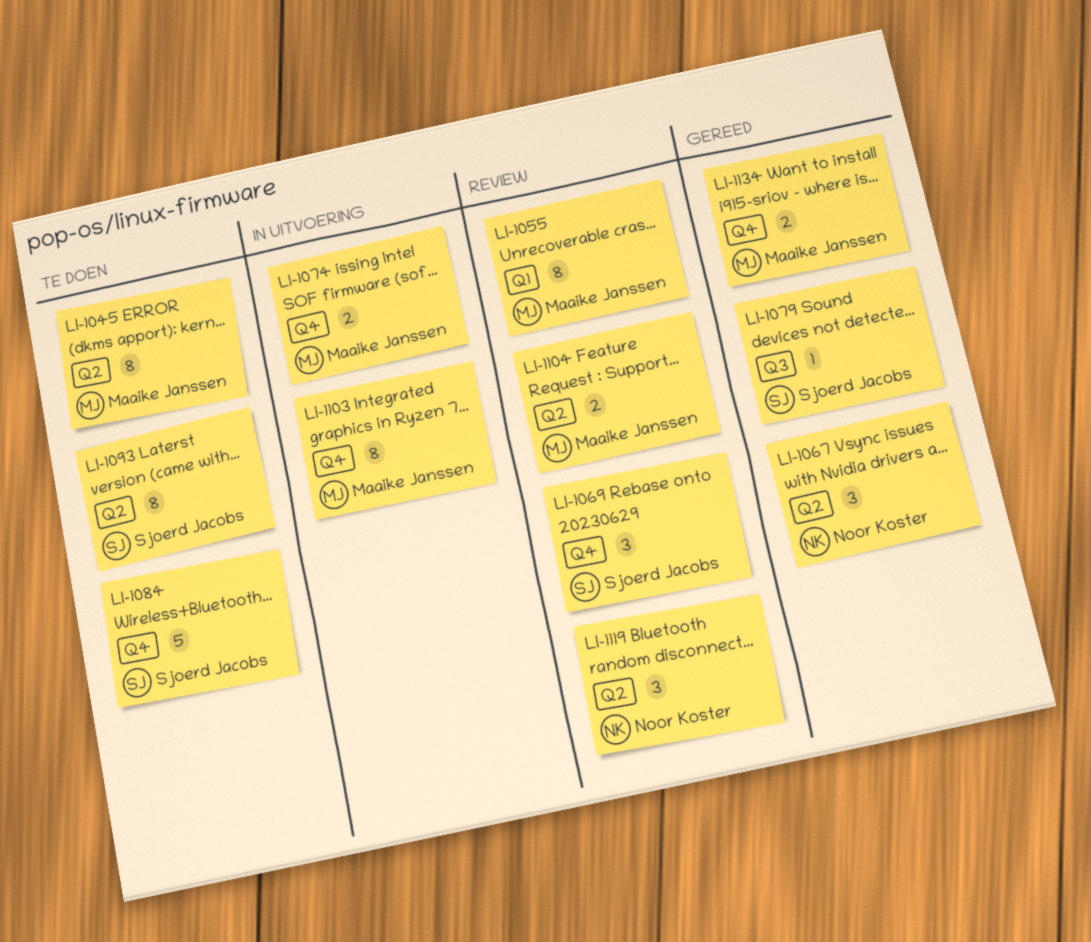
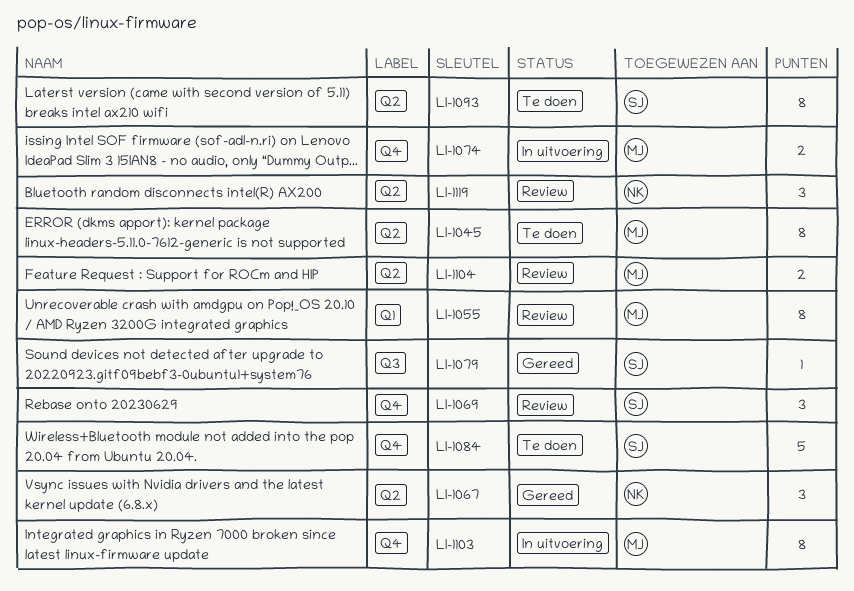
LI-1134: present -> none

